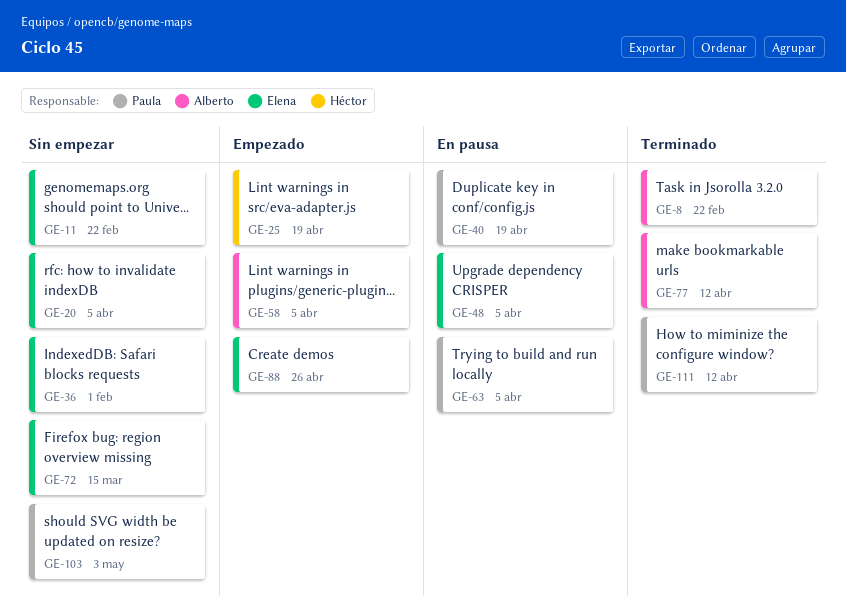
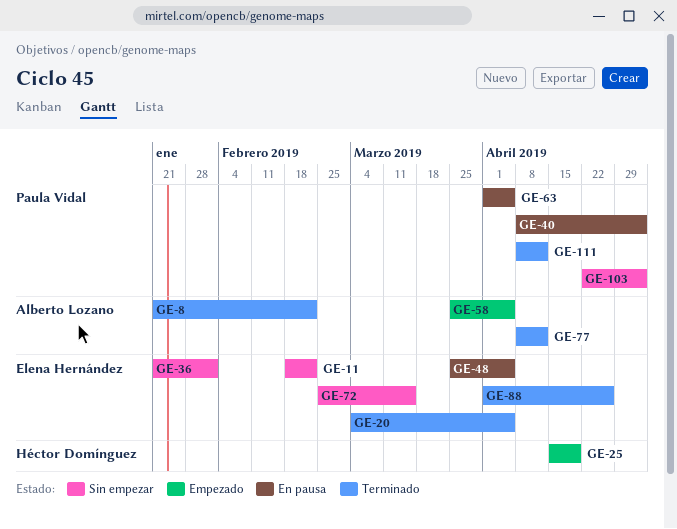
GE-20, status: Sin empezar -> Terminado
GE-40, due: Apr 19 -> May 3
GE-88, status: Empezado -> Terminado

